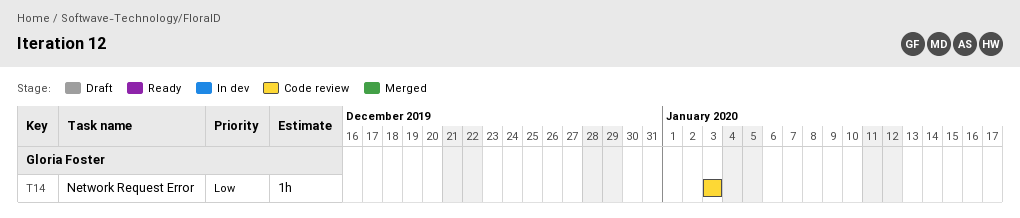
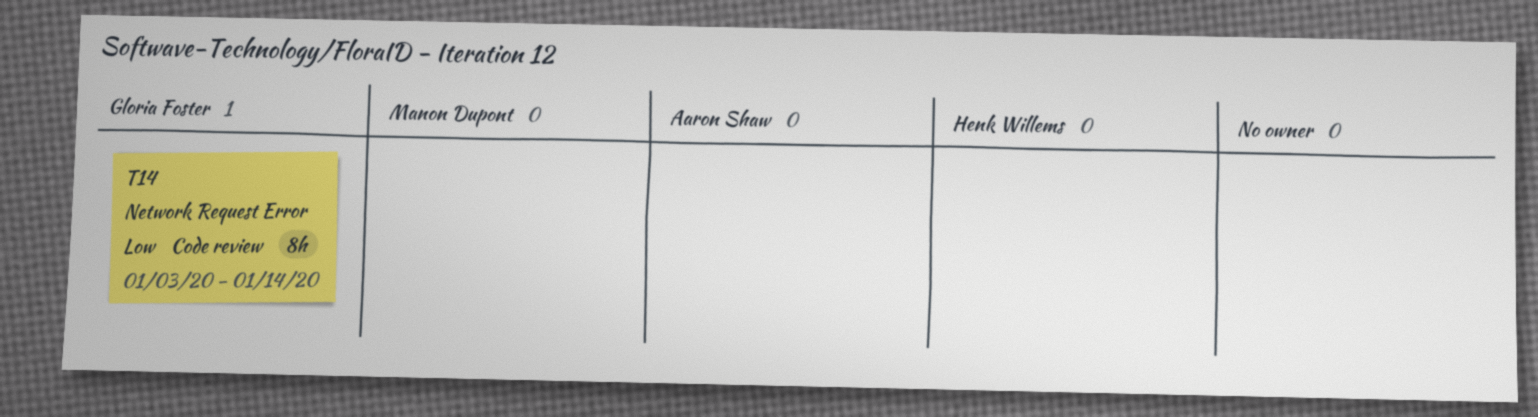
T14, estimate: 1h -> 8h
T14, due: Jan 3 -> Jan 14

